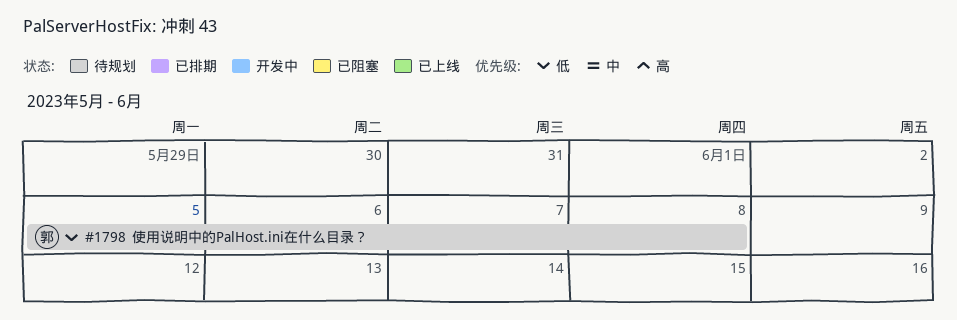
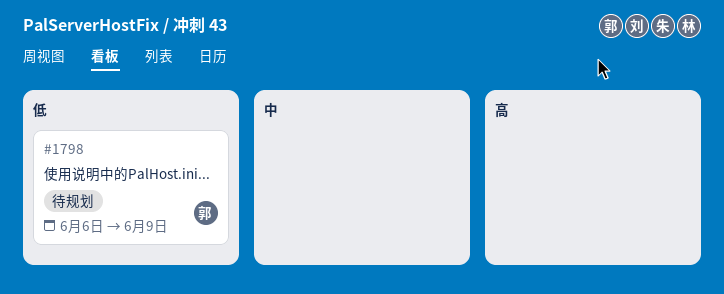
#1798, start: Jun 5 -> Jun 6
#1798, due: Jun 8 -> Jun 9

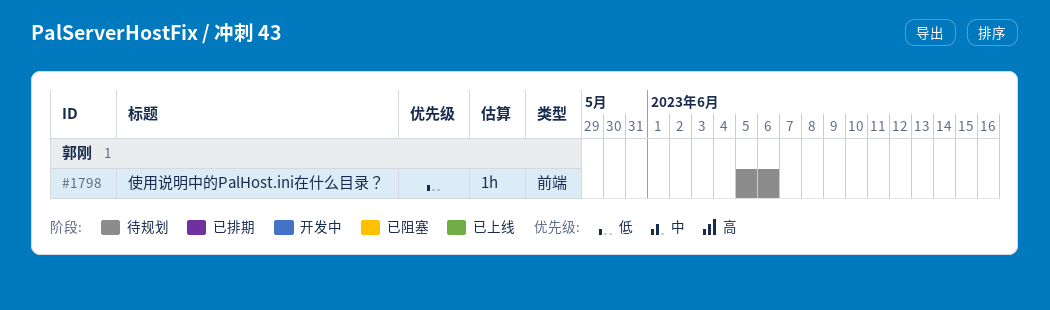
#1798, start: Jun 6 -> Jun 5
#1798, due: Jun 9 -> Jun 6

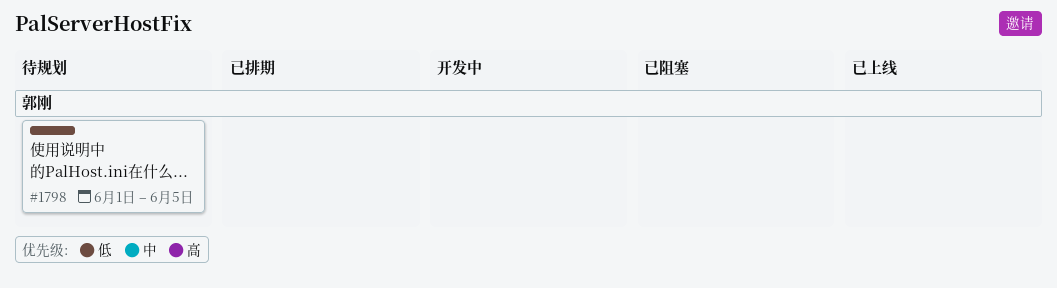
#1798, start: Jun 5 -> Jun 1
#1798, due: Jun 6 -> Jun 5

